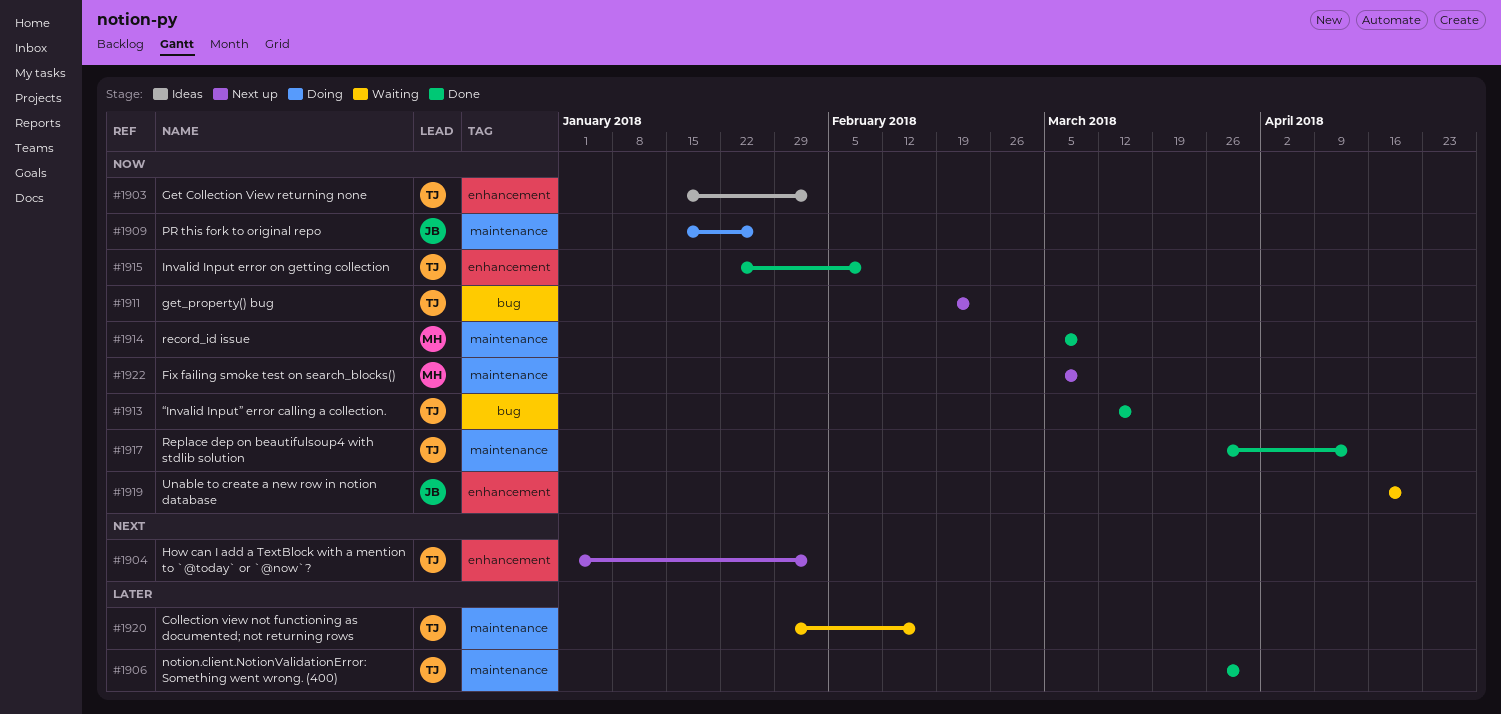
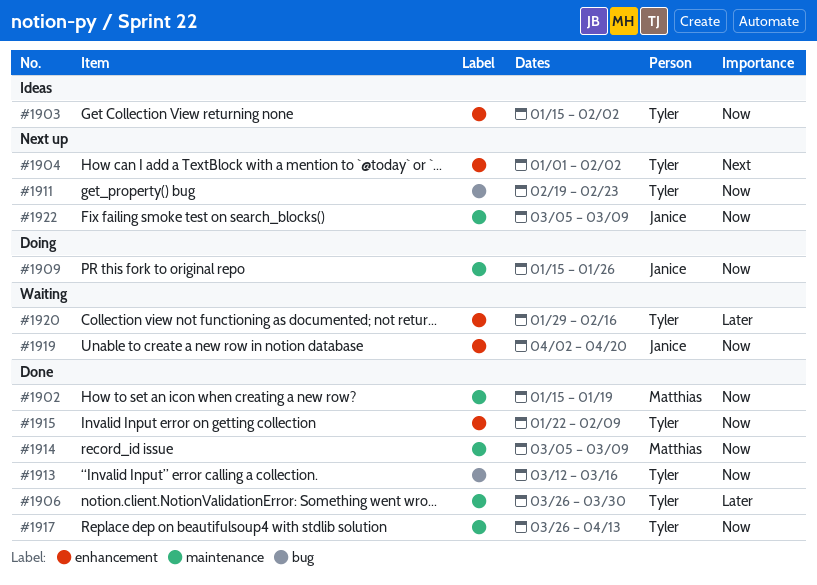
#1902: none -> present
#1919, start: Apr 16 -> Apr 2
#1920, label: maintenance -> enhancement
#1922, owner: Matthias -> Janice

